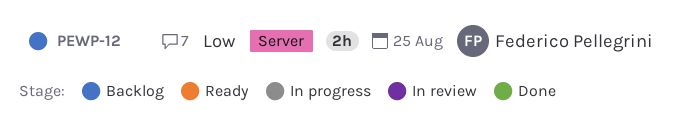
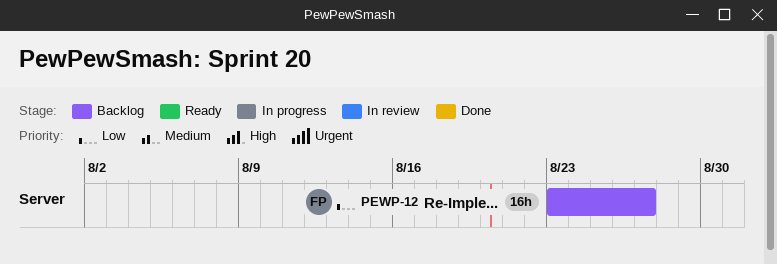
PEWP-12, estimate: 2h -> 16h
PEWP-12, due: Aug 25 -> Aug 27

